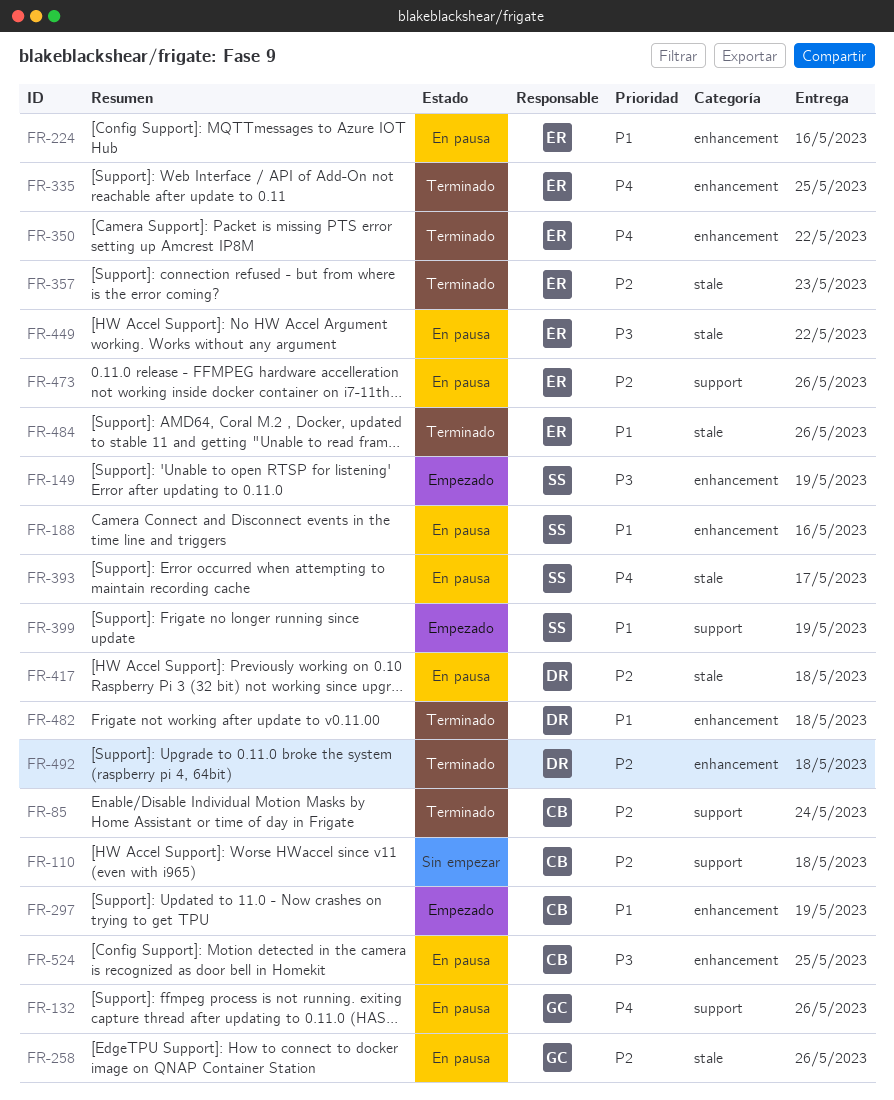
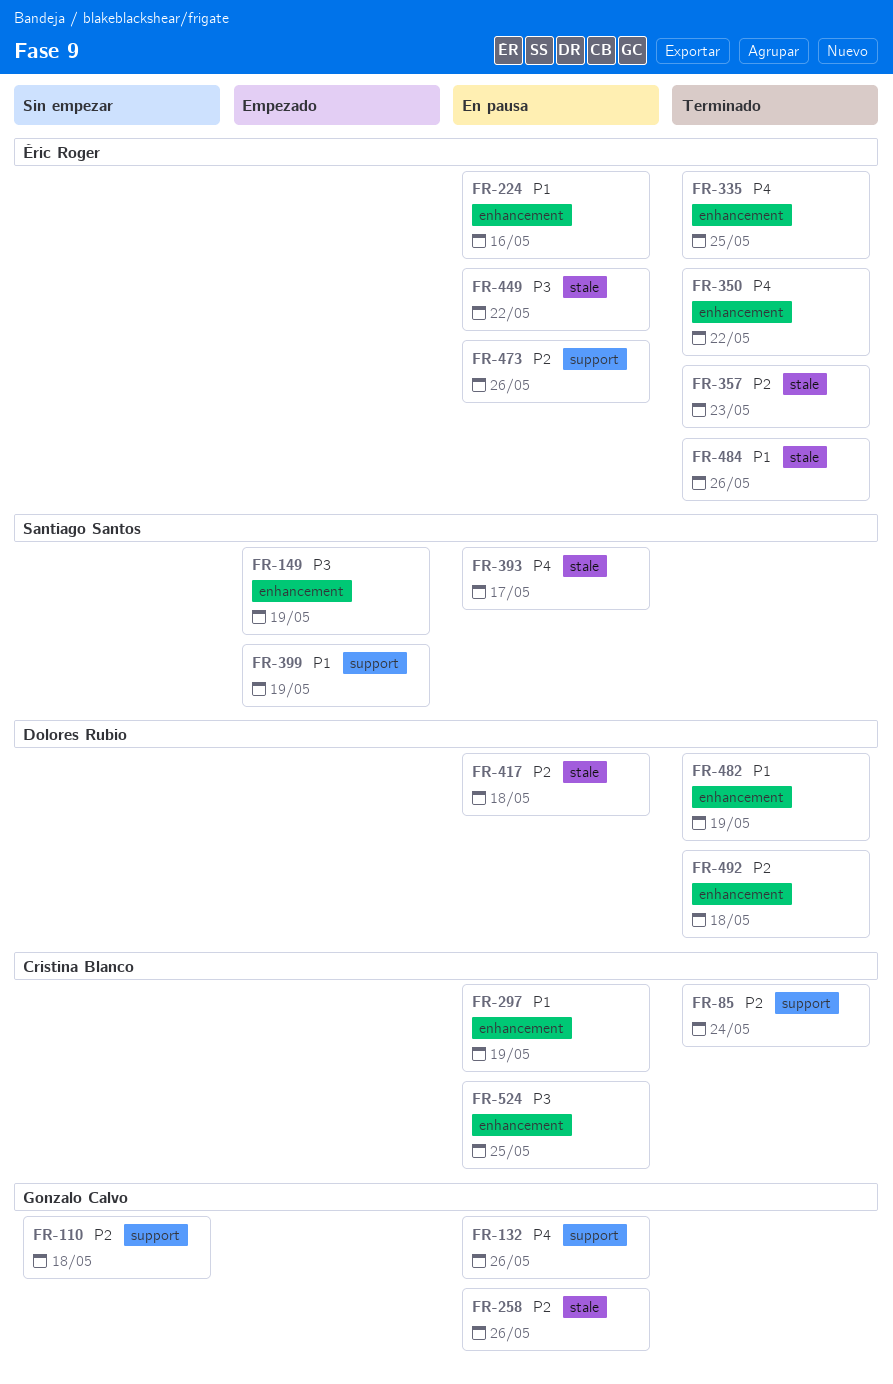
FR-110, owner: Cristina Blanco -> Gonzalo Calvo
FR-188: present -> none
FR-297, status: Empezado -> En pausa
FR-482, due: May 18 -> May 19

